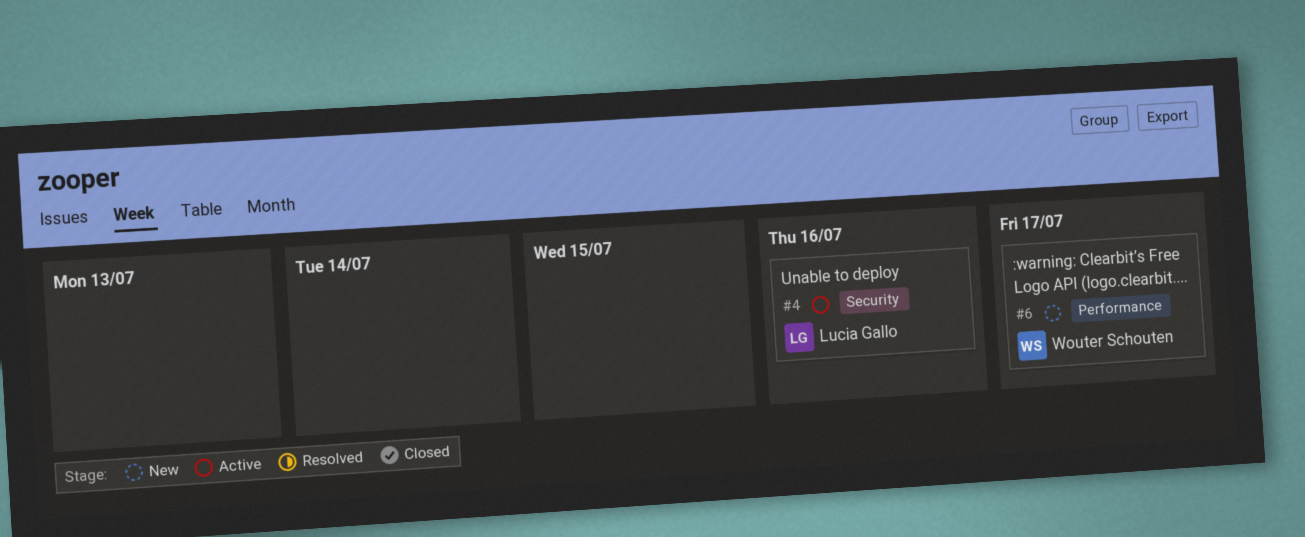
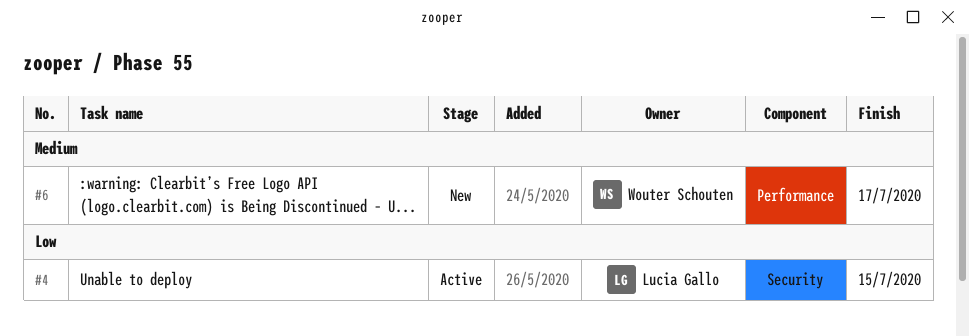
#4, due: Jul 16 -> Jul 15

